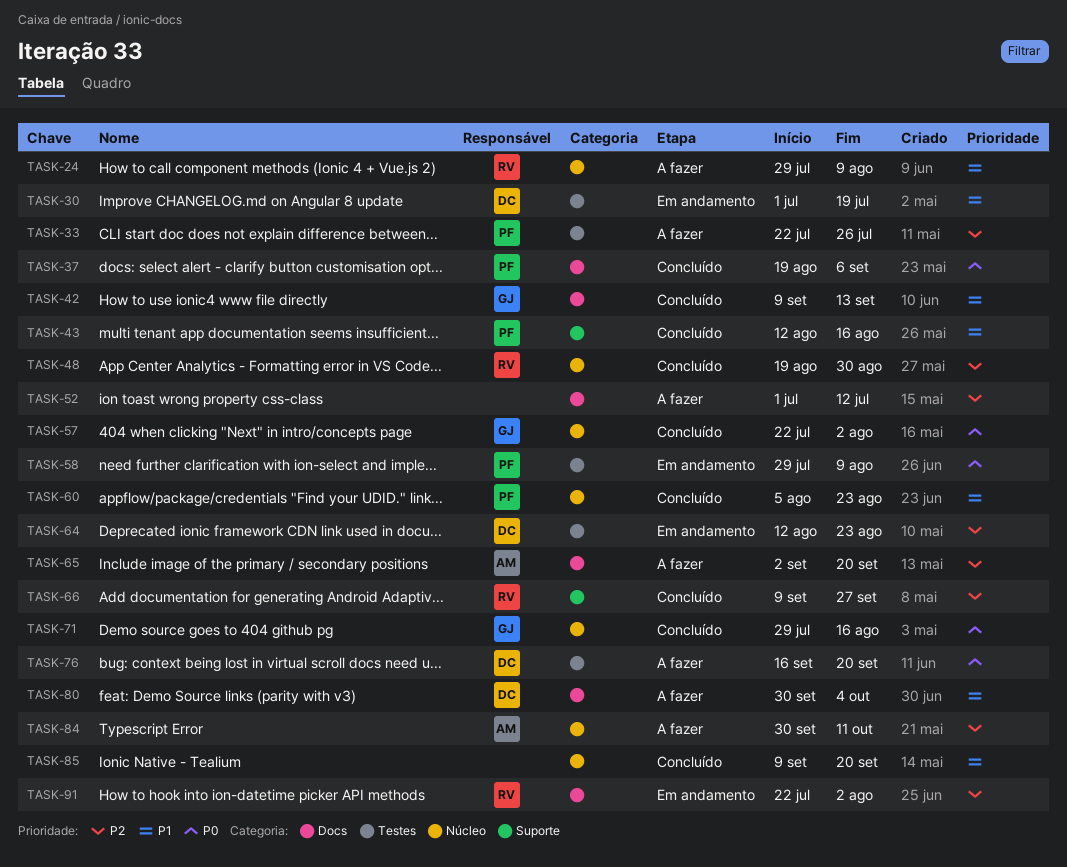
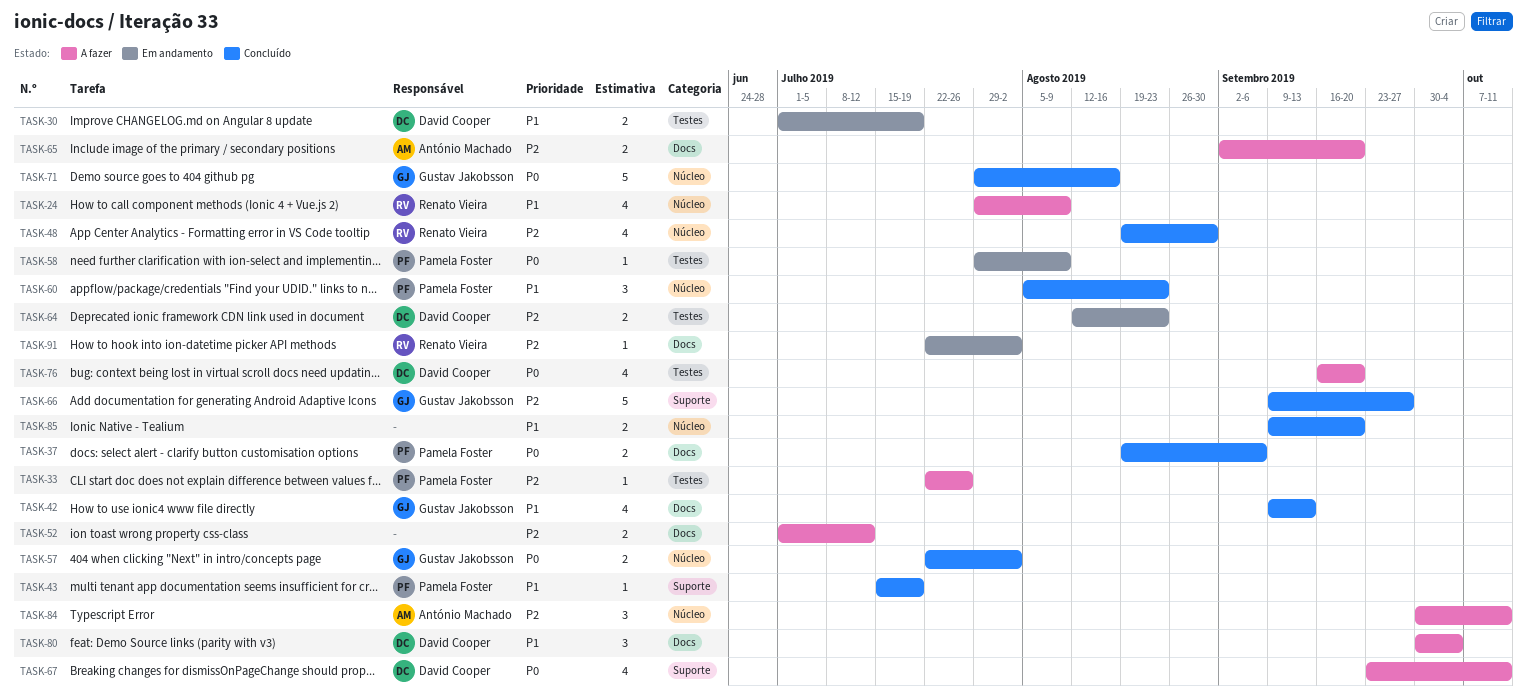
TASK-43, start: Aug 12 -> Jul 15
TASK-43, due: Aug 16 -> Jul 19
TASK-66, owner: Renato Vieira -> Gustav Jakobsson
TASK-67: none -> present

